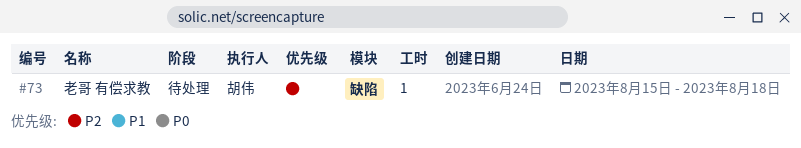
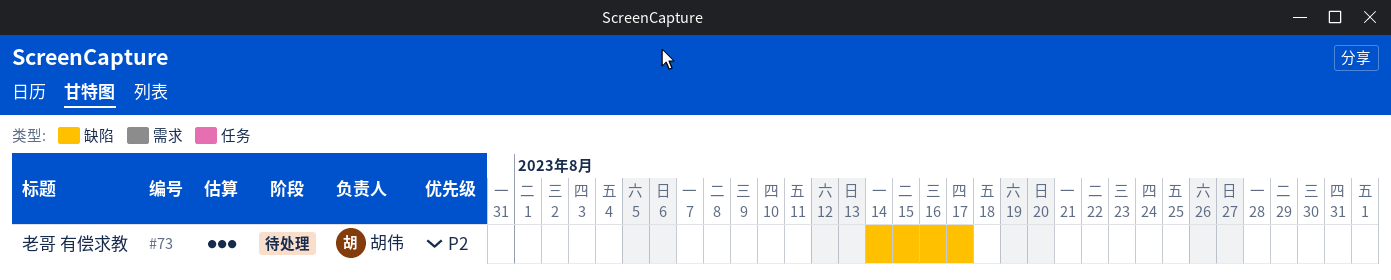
#73, estimate: 1 -> 3
#73, start: Aug 15 -> Aug 14
#73, due: Aug 18 -> Aug 17

